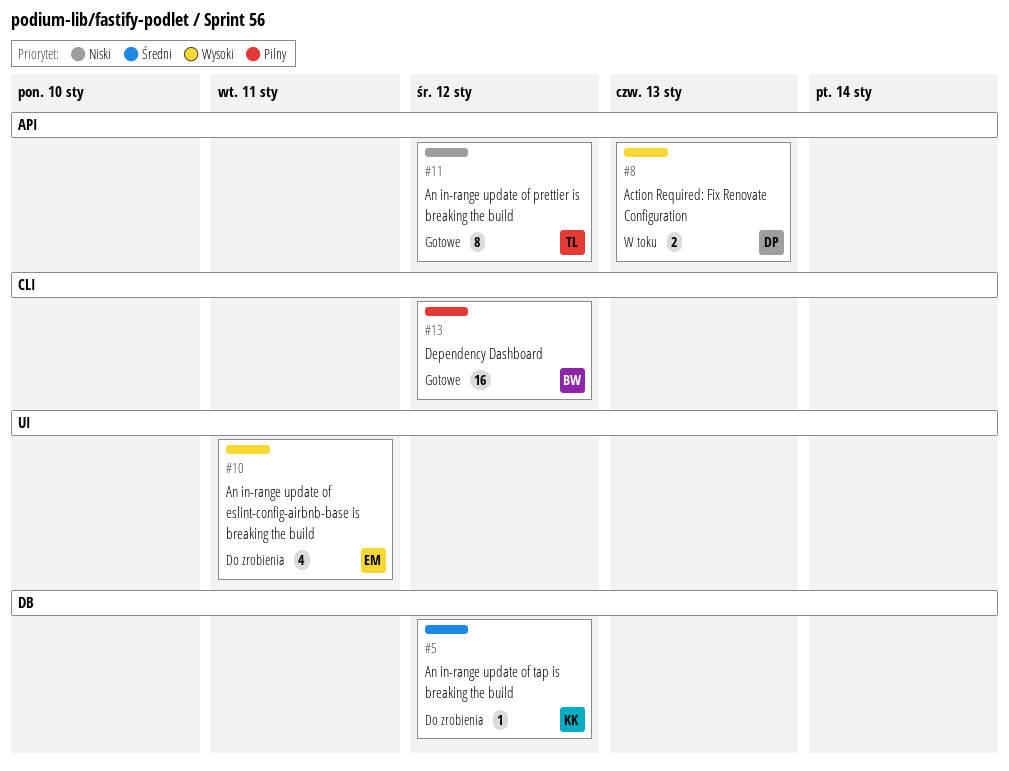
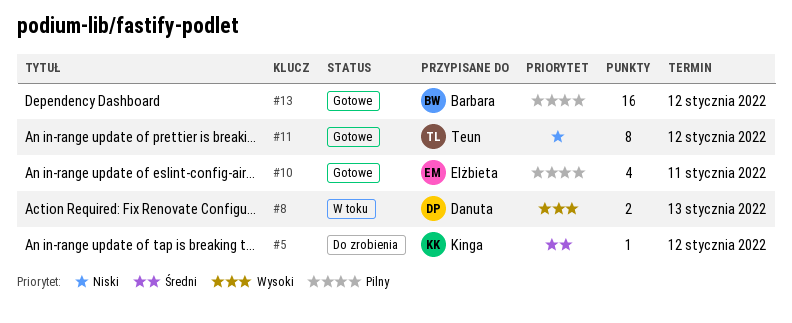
#10, status: Do zrobienia -> Gotowe
#10, priority: Wysoki -> Pilny

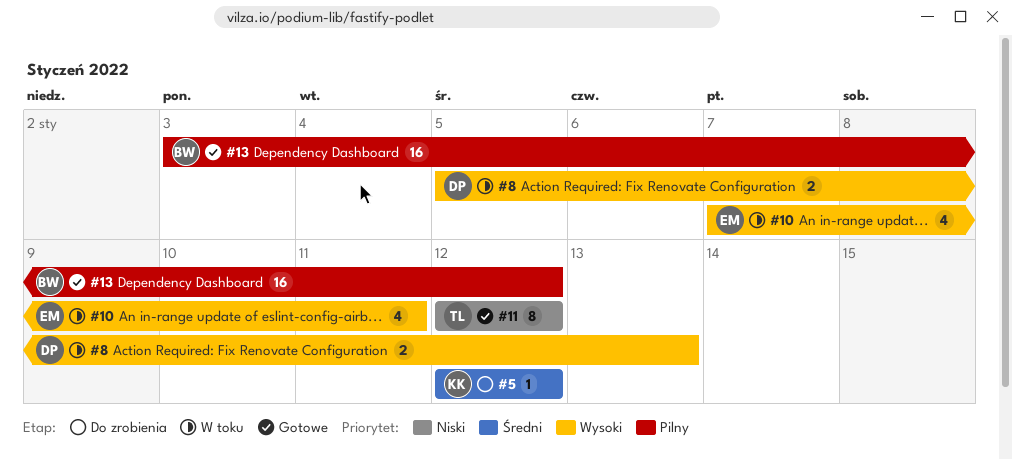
#10, status: Gotowe -> W toku
#10, priority: Pilny -> Wysoki

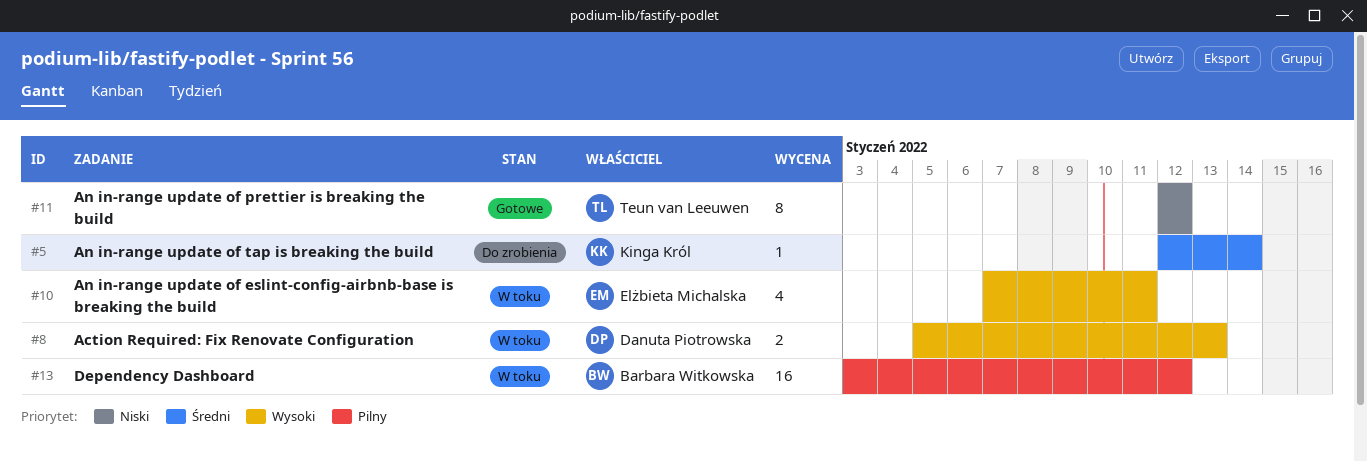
#5, due: Jan 12 -> Jan 14
#13, status: Gotowe -> W toku

